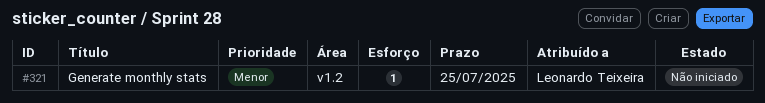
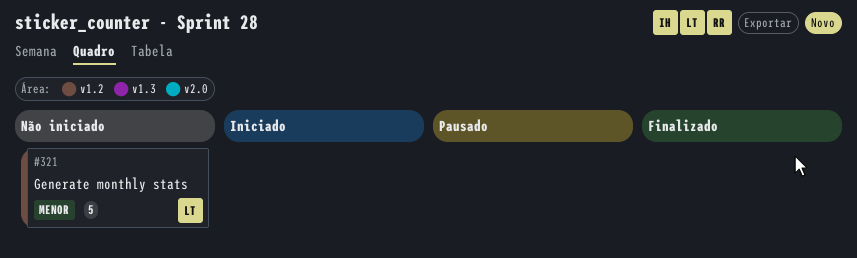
#321, estimate: 1 -> 5

